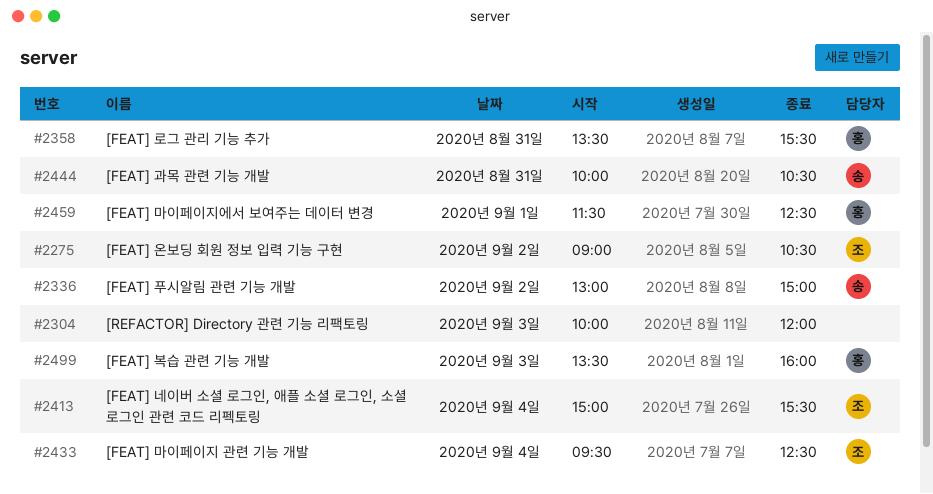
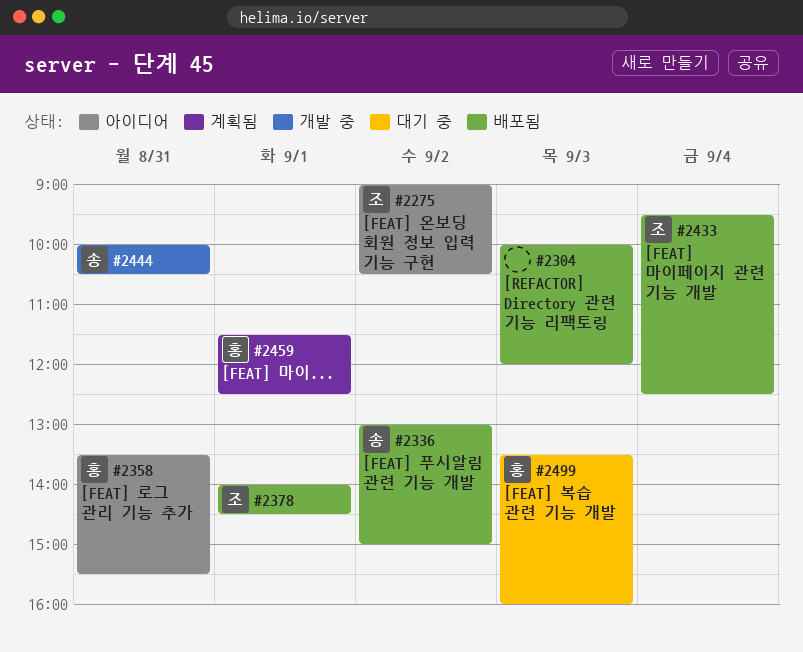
#2378: none -> present
#2413: present -> none

